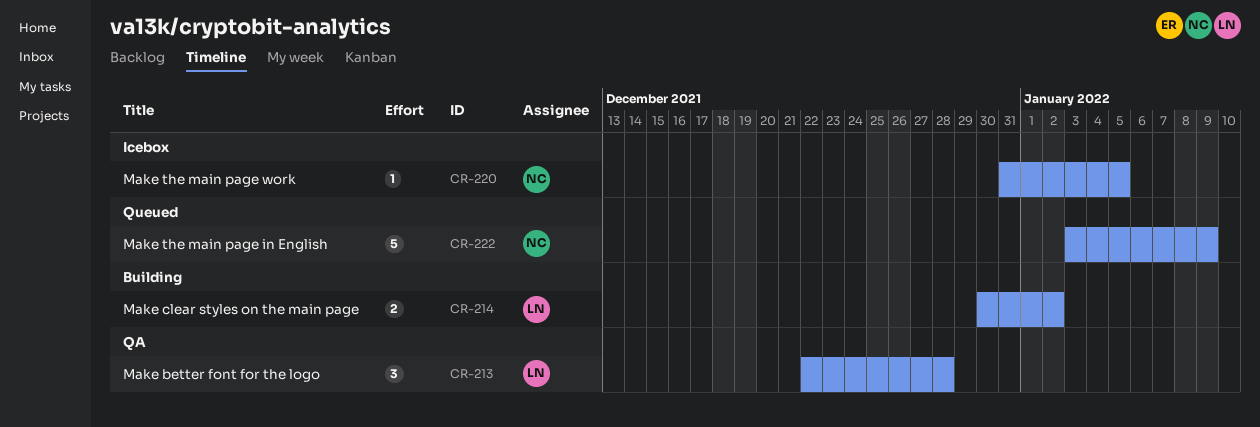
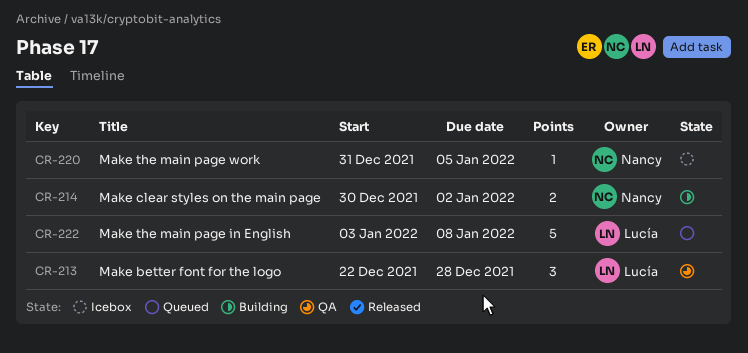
CR-214, owner: Lucía -> Nancy
CR-222, owner: Nancy -> Lucía
CR-222, due: Jan 9 -> Jan 8

